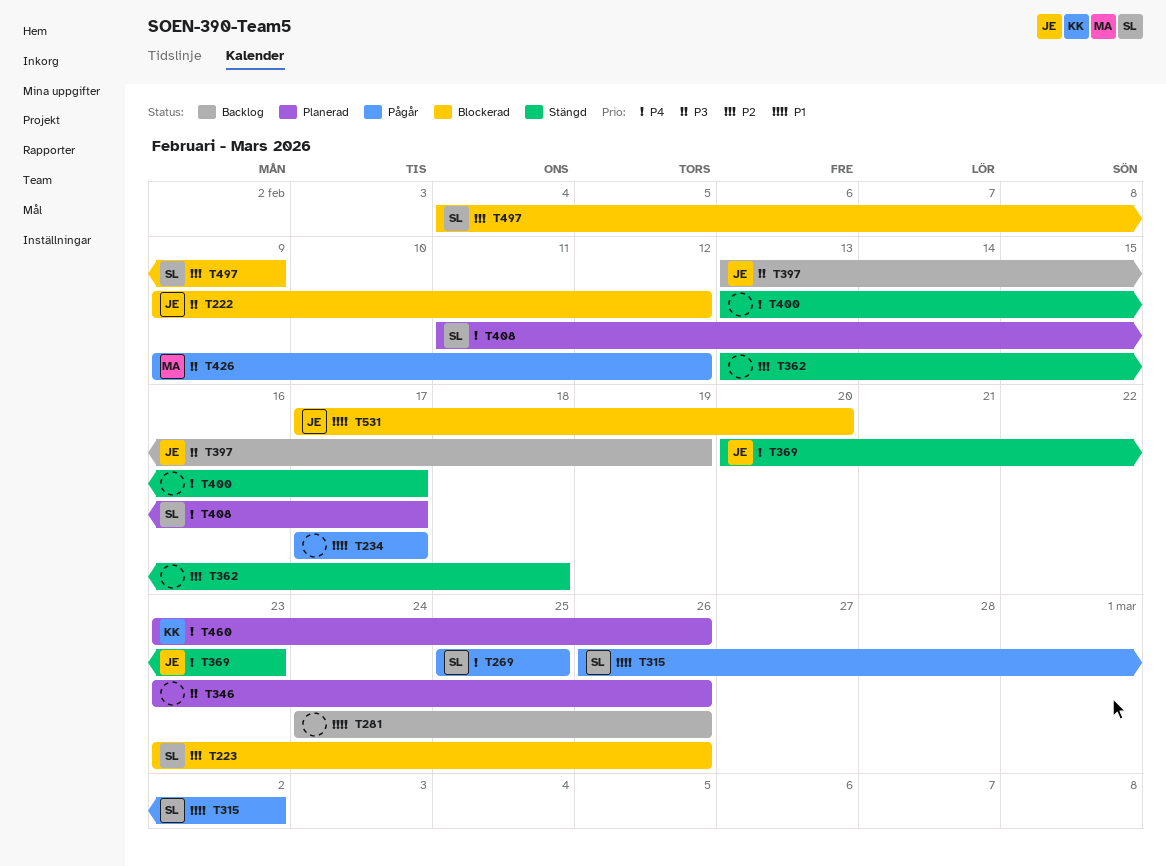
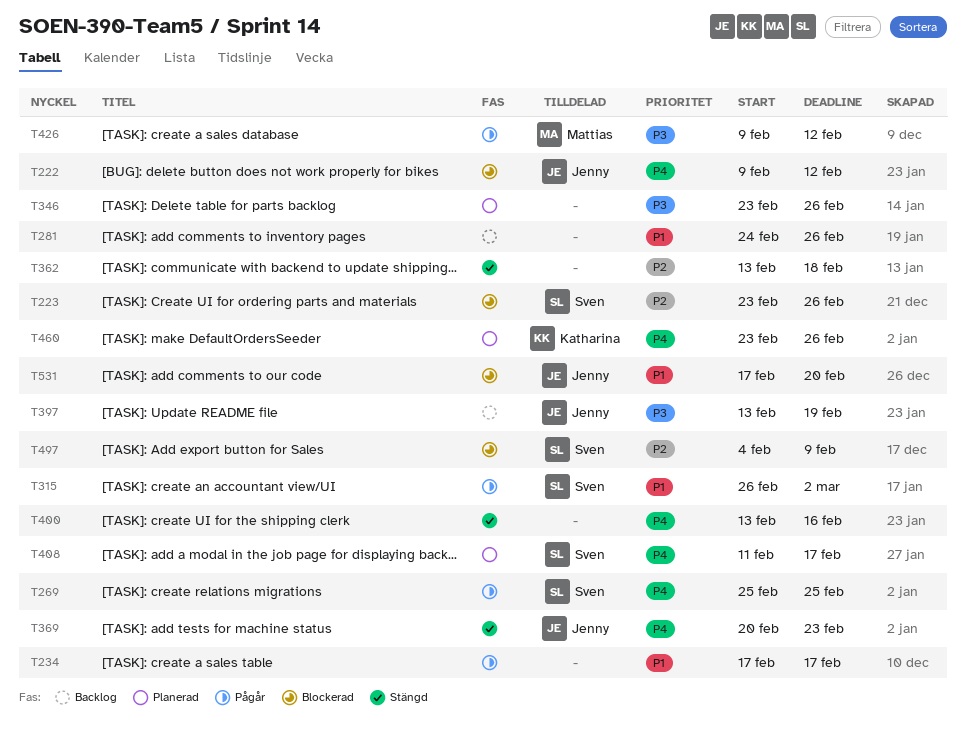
T222, priority: P3 -> P4
T400, due: Feb 17 -> Feb 16

